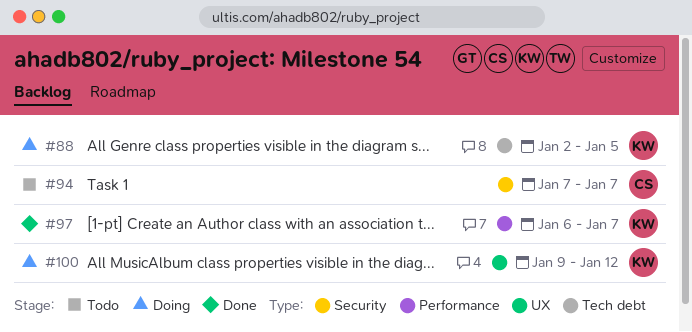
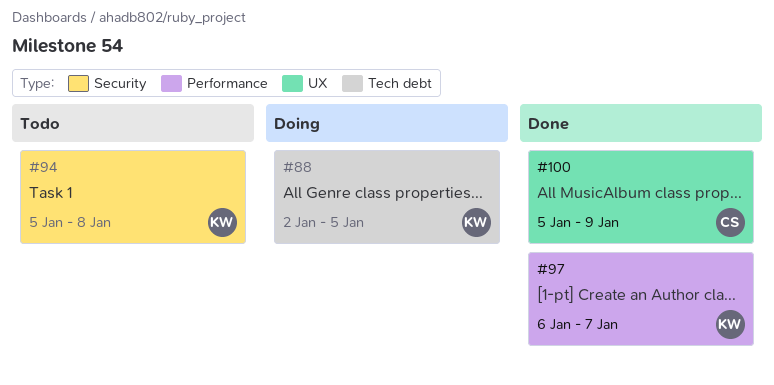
#94, owner: CS -> KW
#94, start: Jan 7 -> Jan 5
#94, due: Jan 7 -> Jan 8
#100, status: Doing -> Done
#100, owner: KW -> CS
#100, start: Jan 9 -> Jan 5
#100, due: Jan 12 -> Jan 9

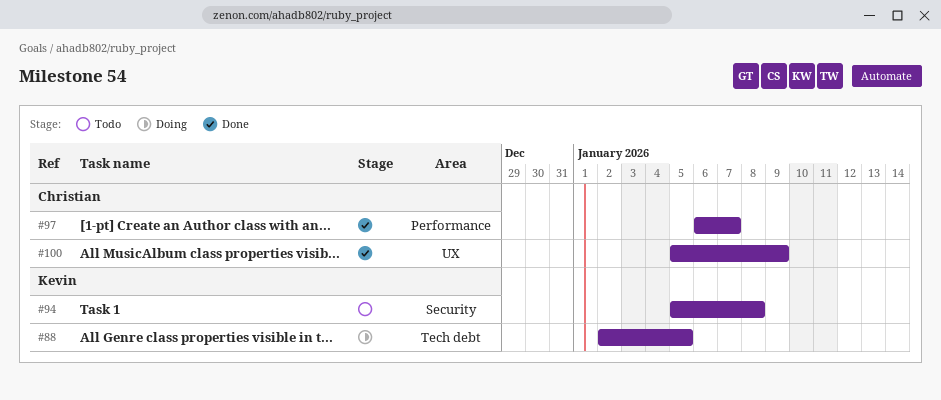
#97, owner: Kevin -> Christian

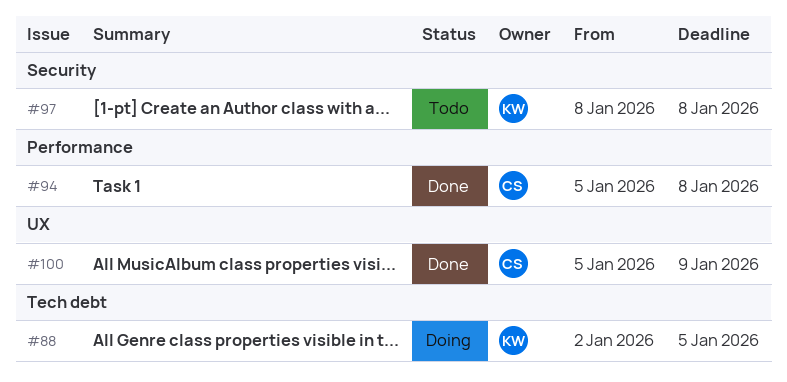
#94, status: Todo -> Done
#94, owner: Kevin -> Christian
#94, label: Security -> Performance
#97, status: Done -> Todo
#97, owner: Christian -> Kevin
#97, label: Performance -> Security
#97, start: Jan 6 -> Jan 8
#97, due: Jan 7 -> Jan 8

